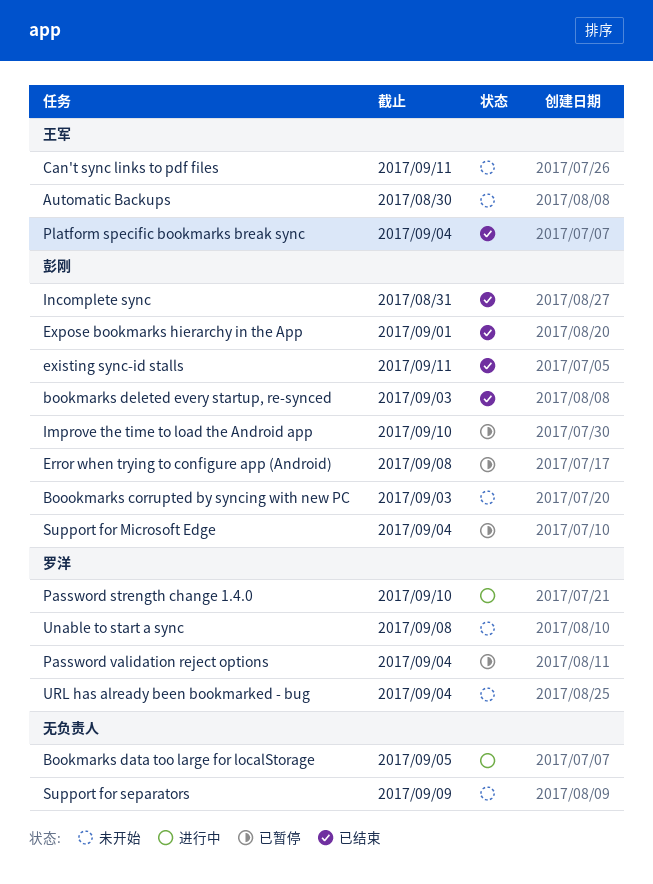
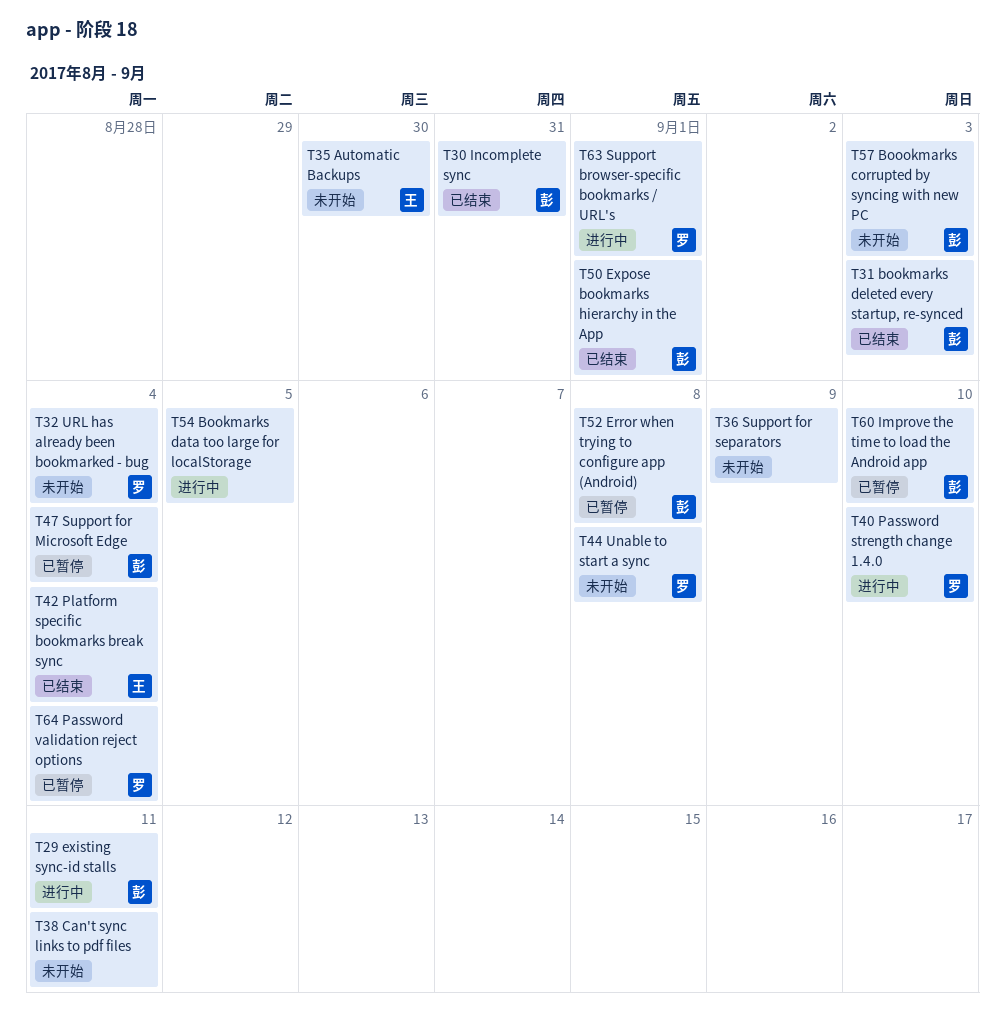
Can't sync links to pdf files, owner: 王军 -> none
existing sync-id stalls, status: 已结束 -> 进行中
Support browser-specific bookmarks / URL's: none -> present

